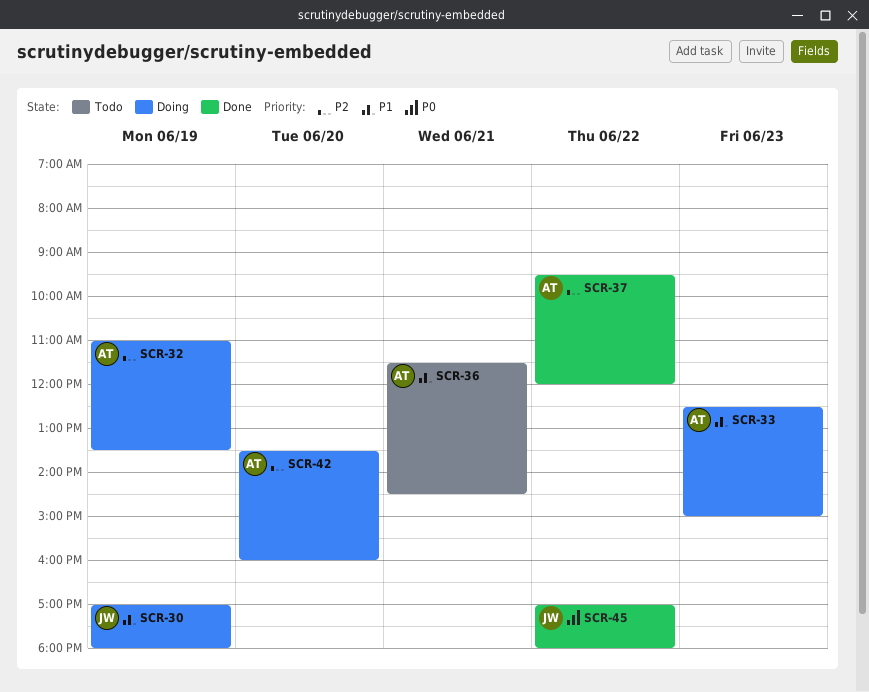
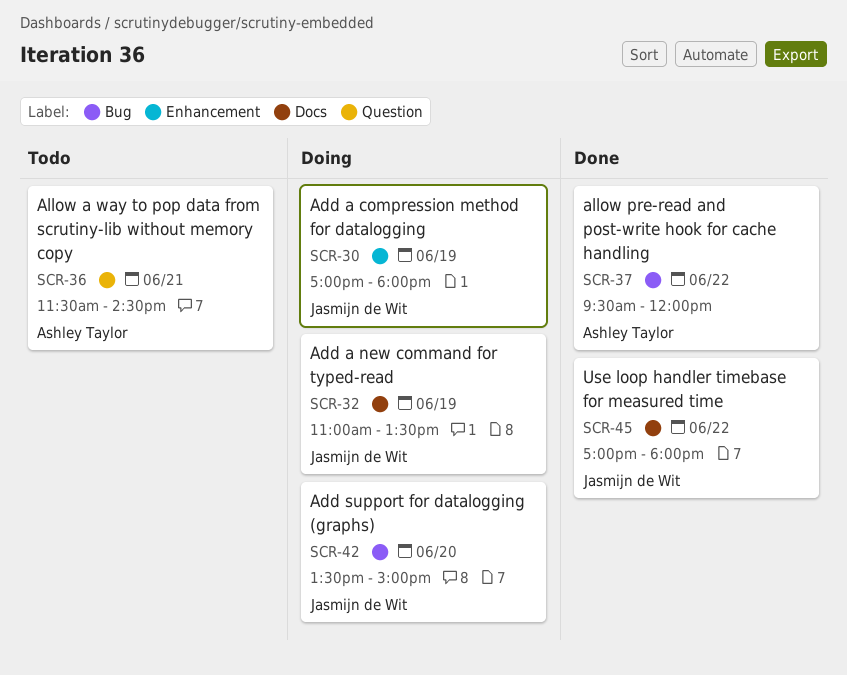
SCR-32, owner: Ashley Taylor -> Jasmijn de Wit
SCR-33: present -> none
SCR-42, owner: Ashley Taylor -> Jasmijn de Wit
SCR-42, ends: 16:00 -> 15:00

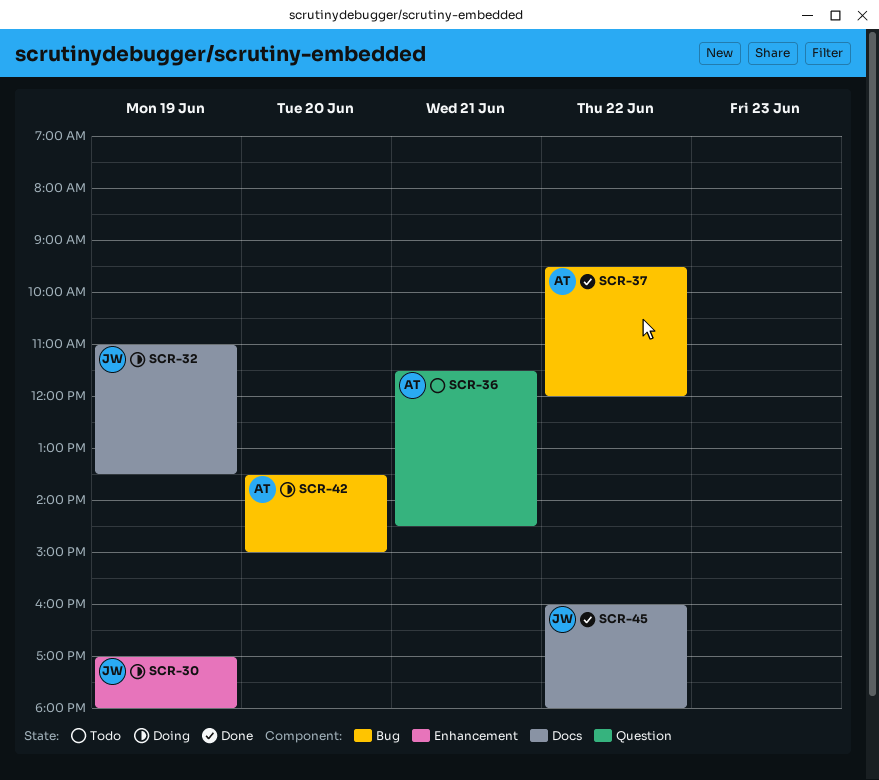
SCR-42, owner: Jasmijn de Wit -> Ashley Taylor
SCR-45, begins: 17:00 -> 16:00

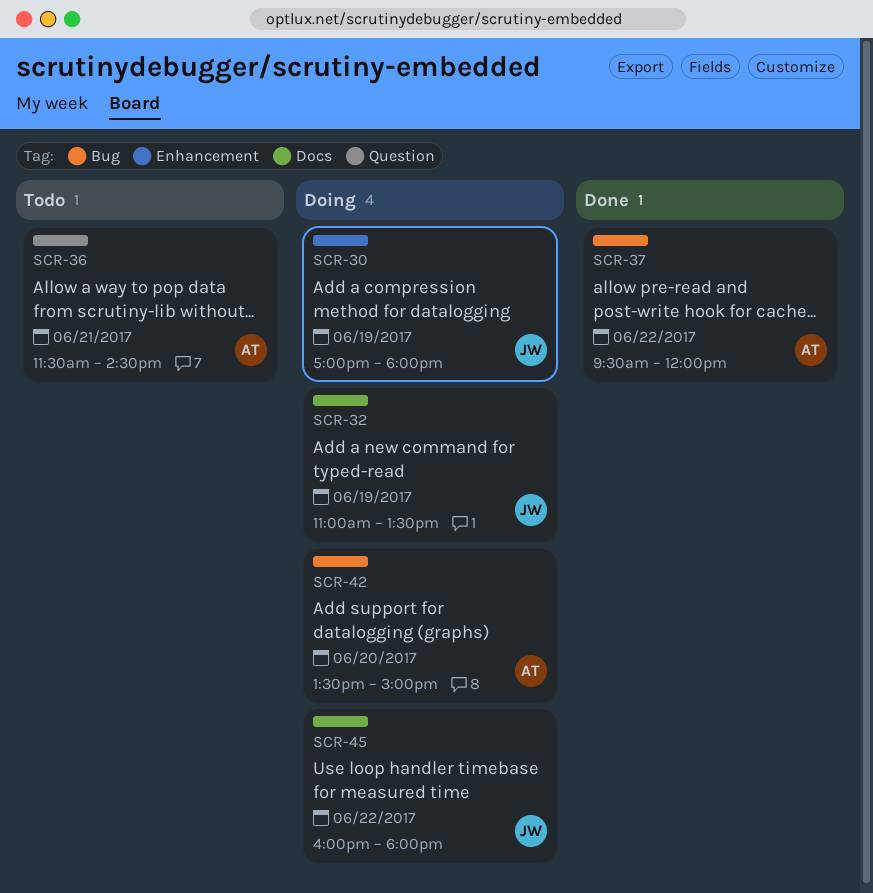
SCR-45, status: Done -> Doing

